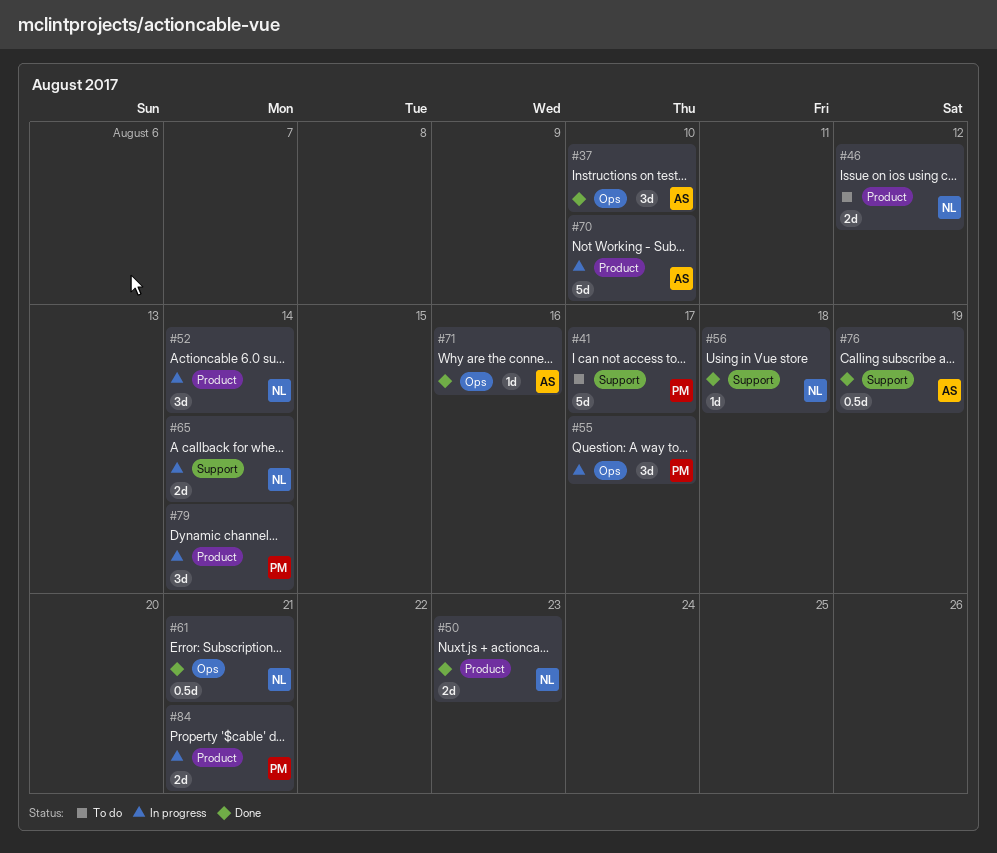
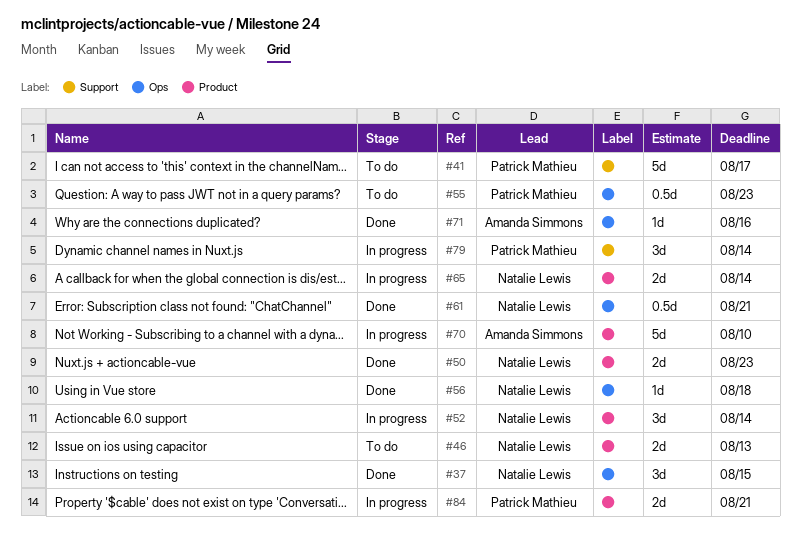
#37, owner: Amanda Simmons -> Natalie Lewis
#37, due: Aug 10 -> Aug 15
#46, due: Aug 12 -> Aug 13
#55, status: In progress -> To do
#55, estimate: 3d -> 0.5d
#55, due: Aug 17 -> Aug 23
#56, label: Support -> Ops
#65, label: Support -> Product
#76: present -> none
#79, label: Product -> Support

